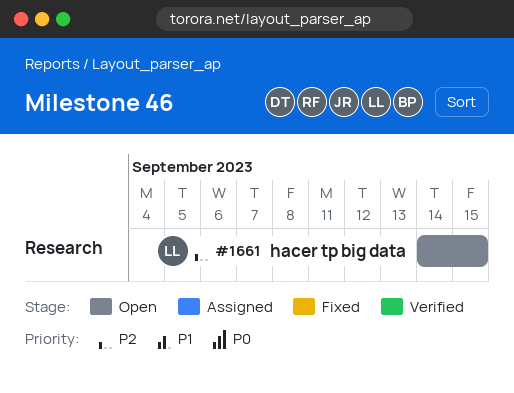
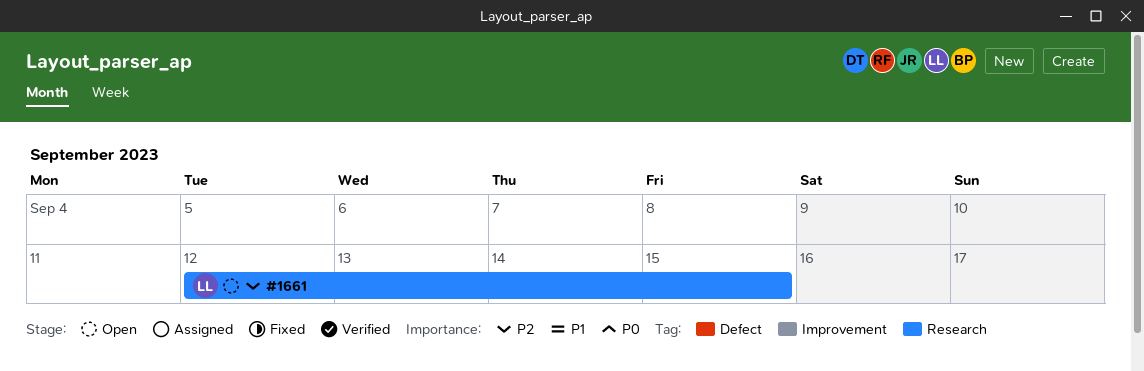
#1661, start: Sep 14 -> Sep 12

